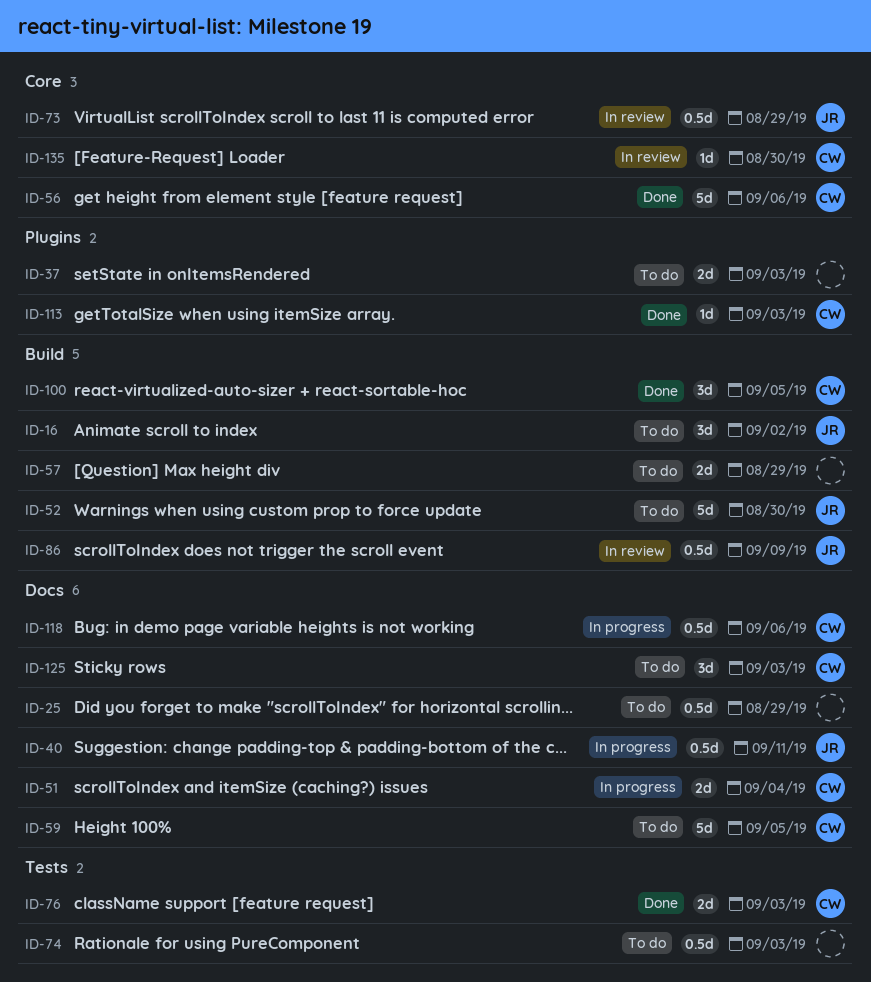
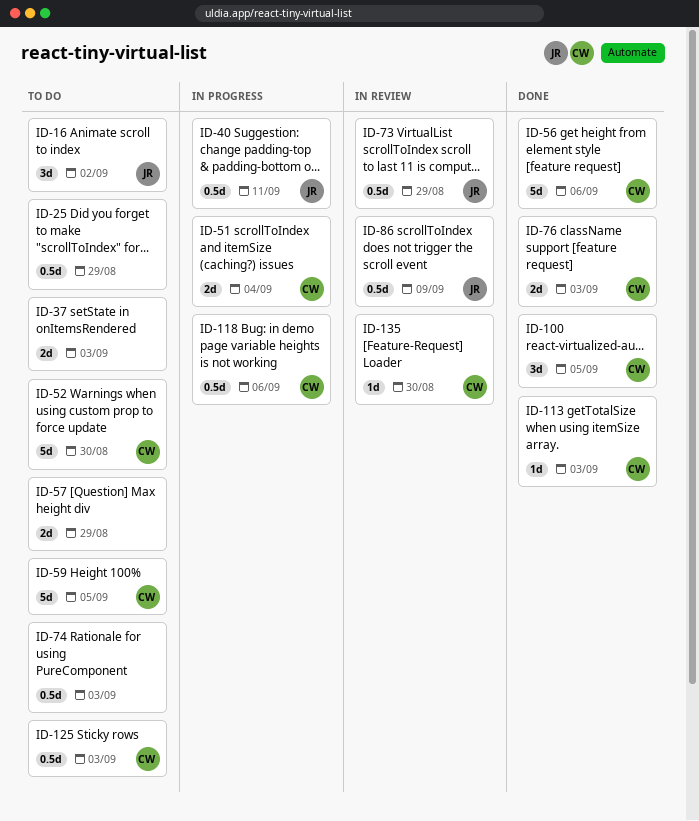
ID-52, owner: JR -> CW
ID-125, estimate: 3d -> 0.5d

